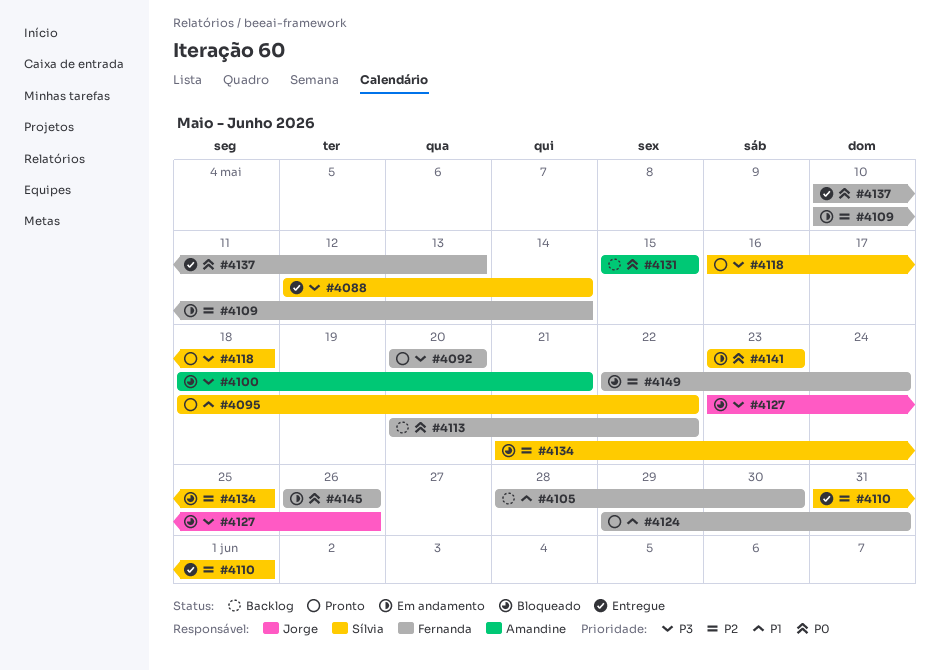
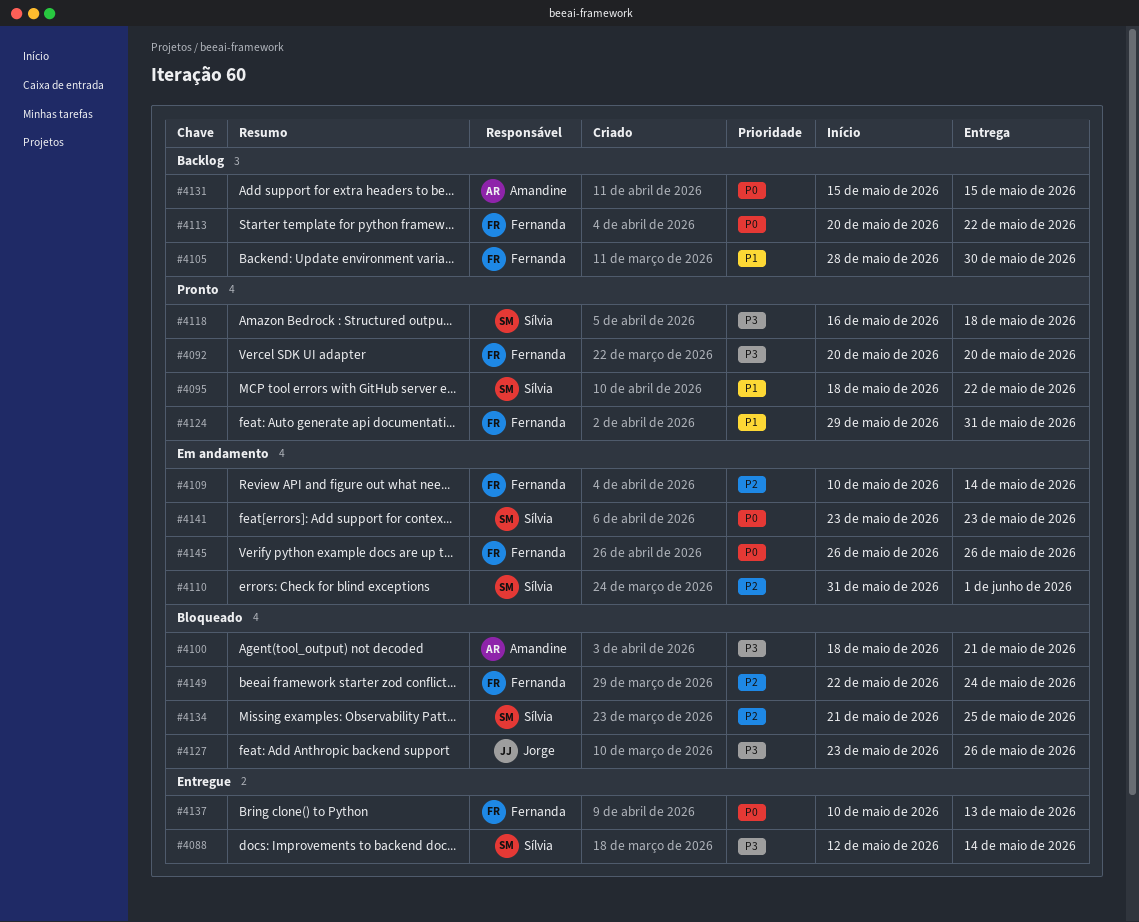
#4110, status: Entregue -> Em andamento

